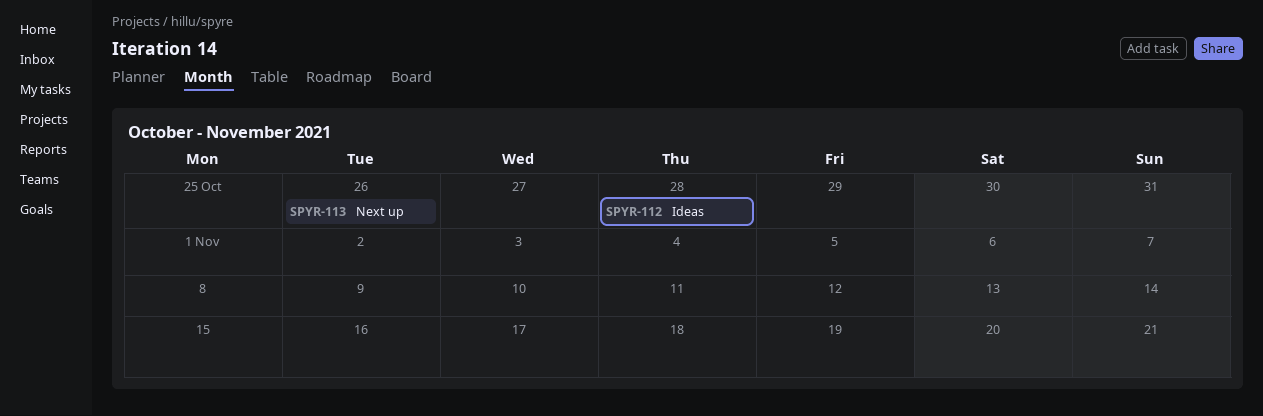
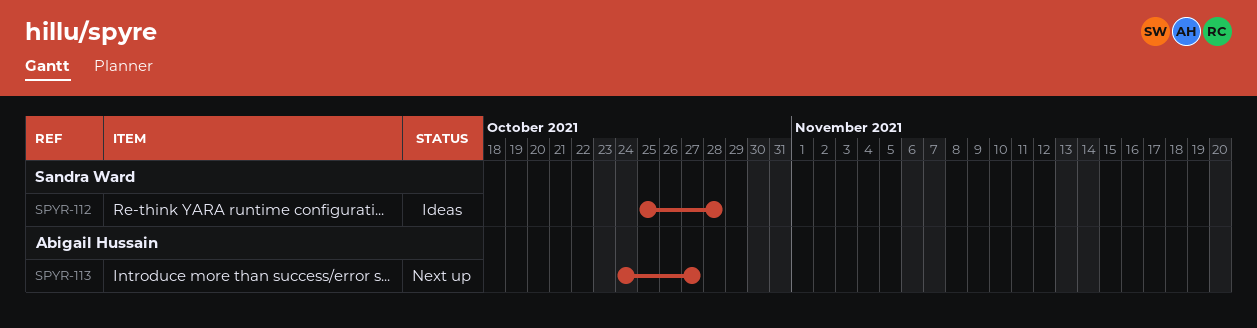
SPYR-113, due: Oct 26 -> Oct 27

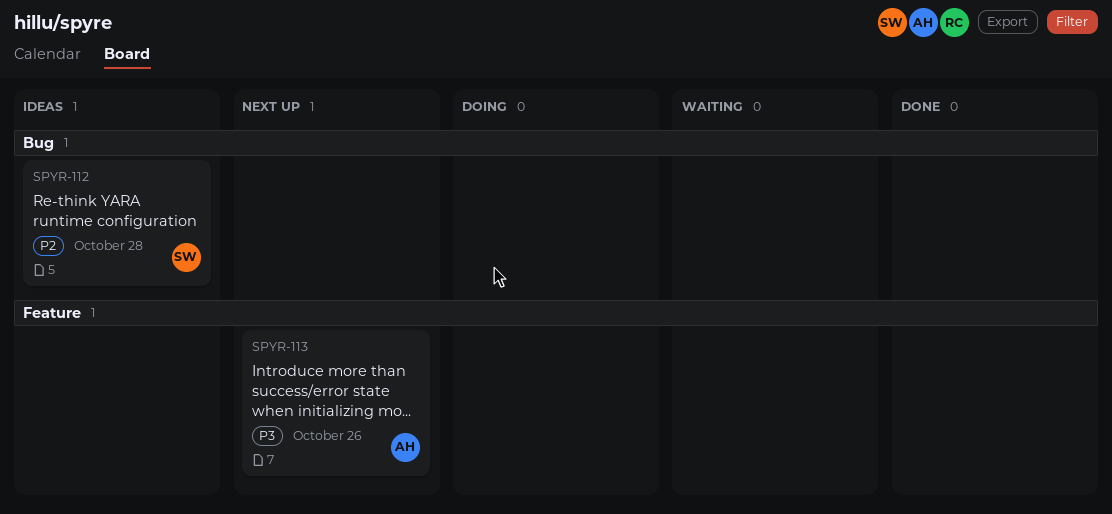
SPYR-113, due: Oct 27 -> Oct 26

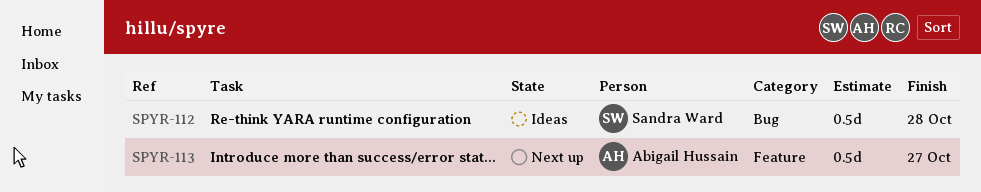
SPYR-113, due: Oct 26 -> Oct 27

